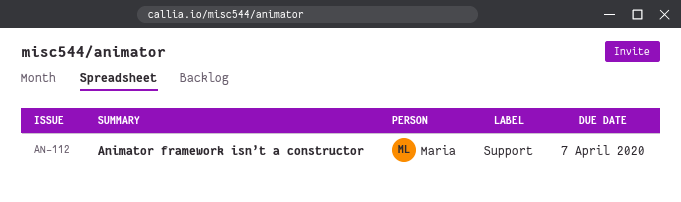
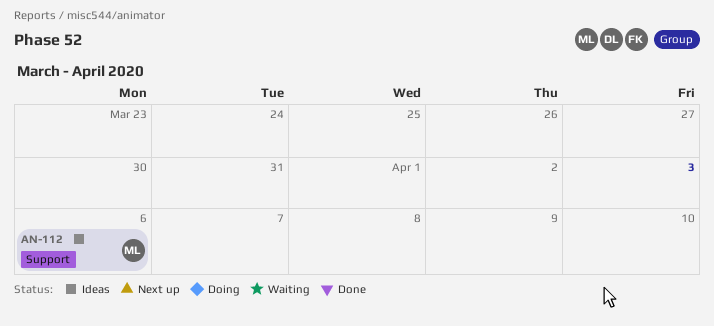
AN-112, due: Apr 7 -> Apr 6

